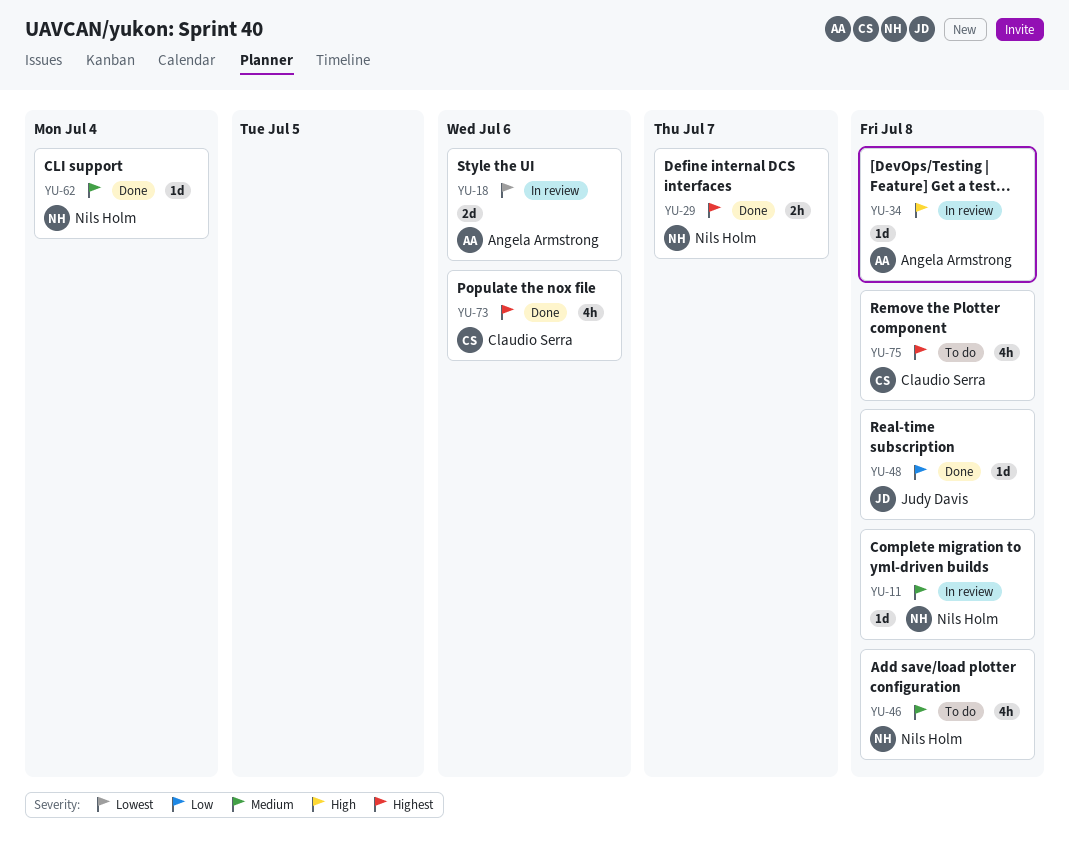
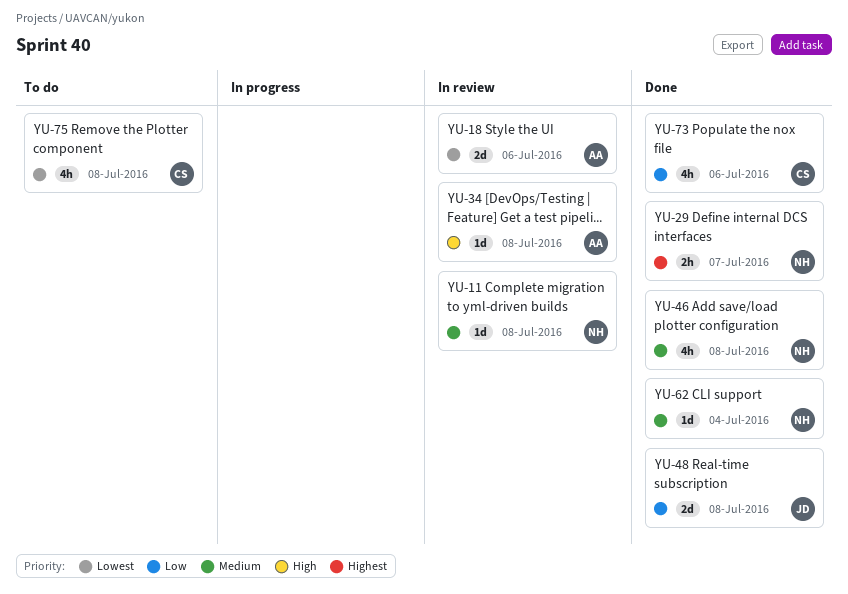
YU-46, status: To do -> Done
YU-48, estimate: 1d -> 2d
YU-73, priority: Highest -> Low
YU-75, priority: Highest -> Lowest

